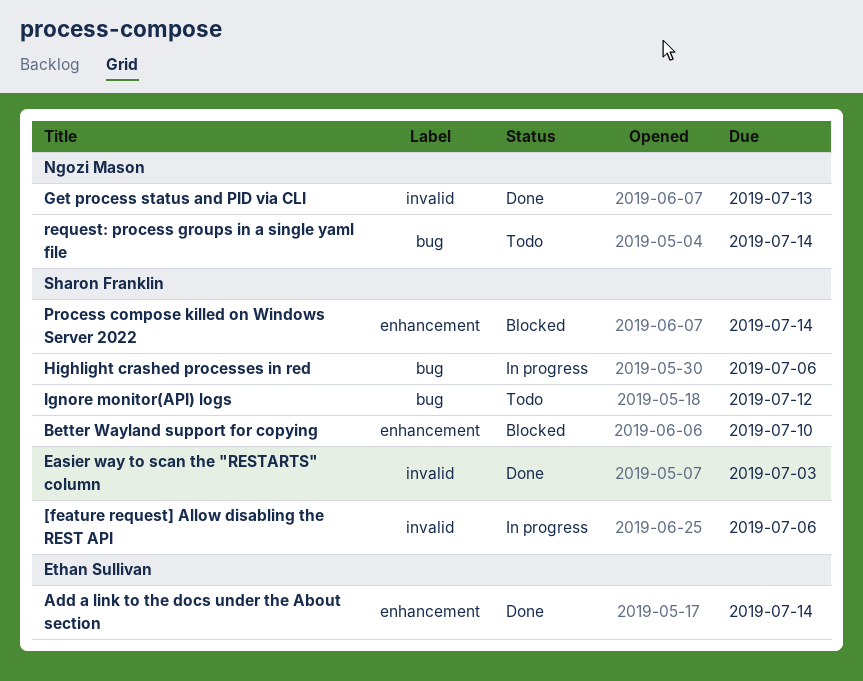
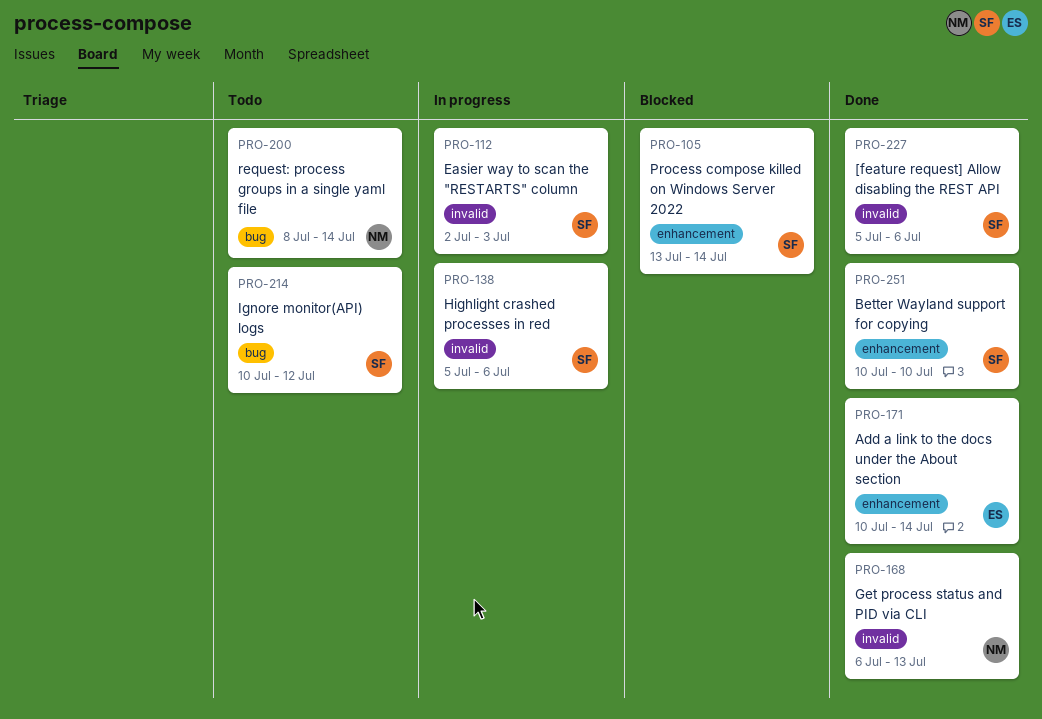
[feature request] Allow disabling the REST API, status: In progress -> Done
Better Wayland support for copying, status: Blocked -> Done
Easier way to scan the "RESTARTS" column, status: Done -> In progress
Highlight crashed processes in red, label: bug -> invalid

